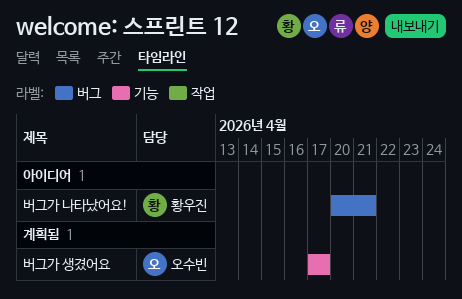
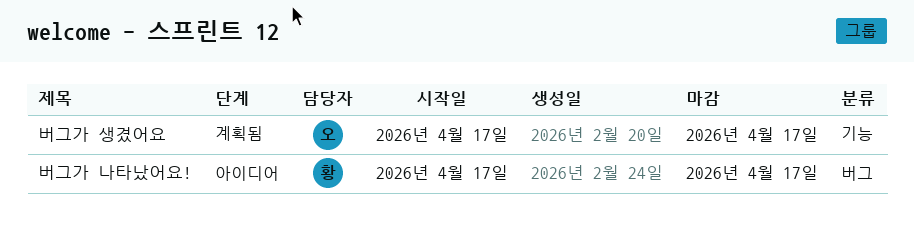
버그가 나타났어요!, start: Apr 20 -> Apr 17
버그가 나타났어요!, due: Apr 21 -> Apr 17

